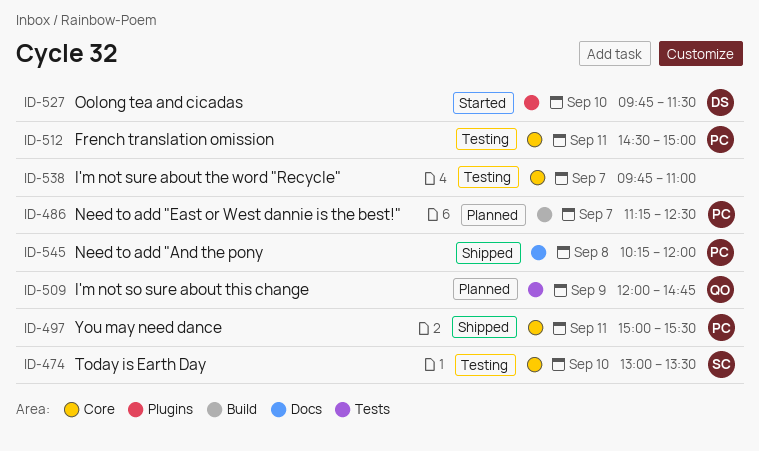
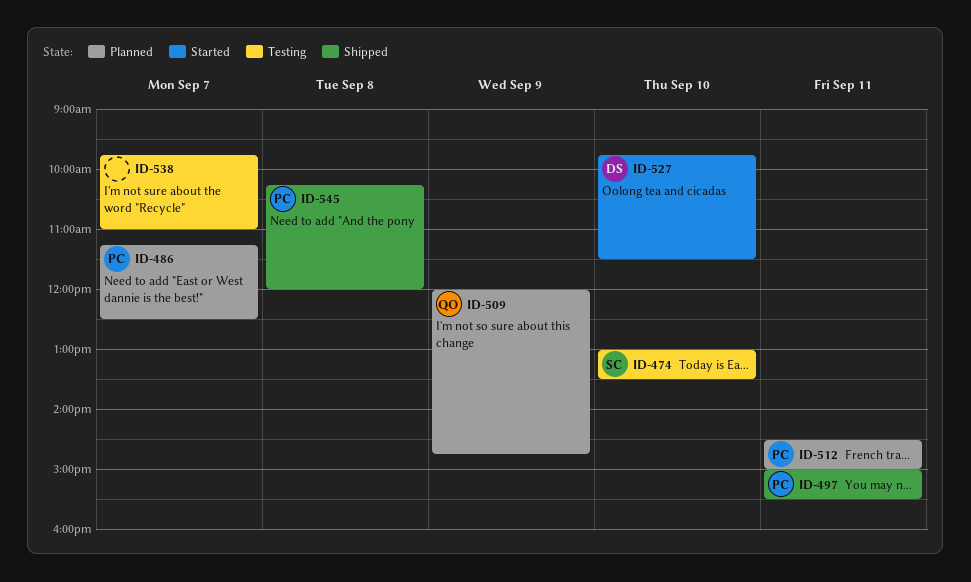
ID-512, status: Testing -> Planned

